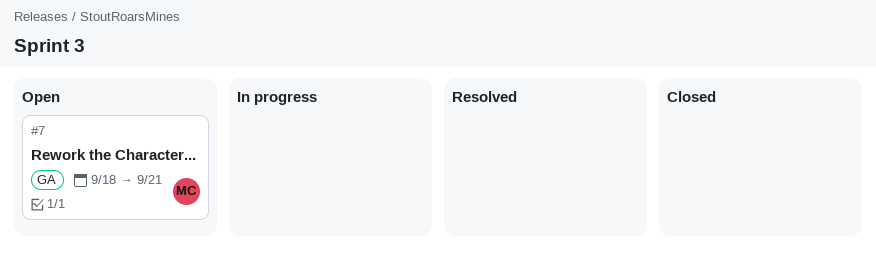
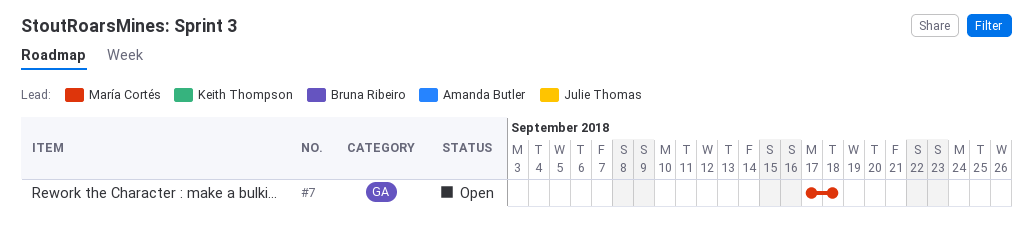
#7, start: Sep 18 -> Sep 17
#7, due: Sep 21 -> Sep 18

